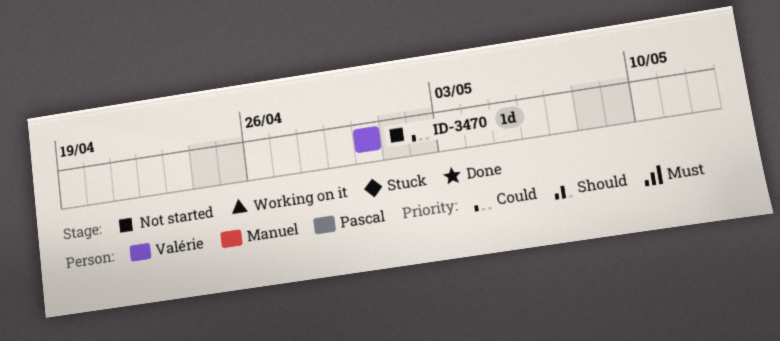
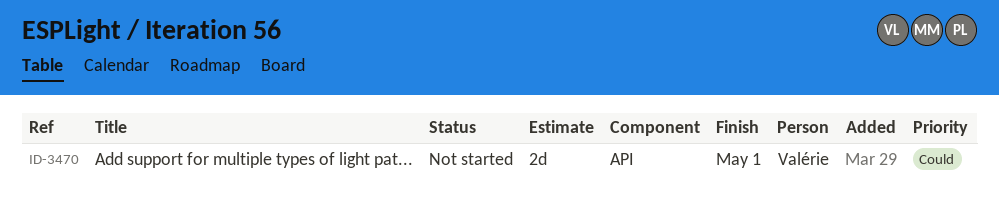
ID-3470, estimate: 1d -> 2d
ID-3470, due: Apr 30 -> May 1

